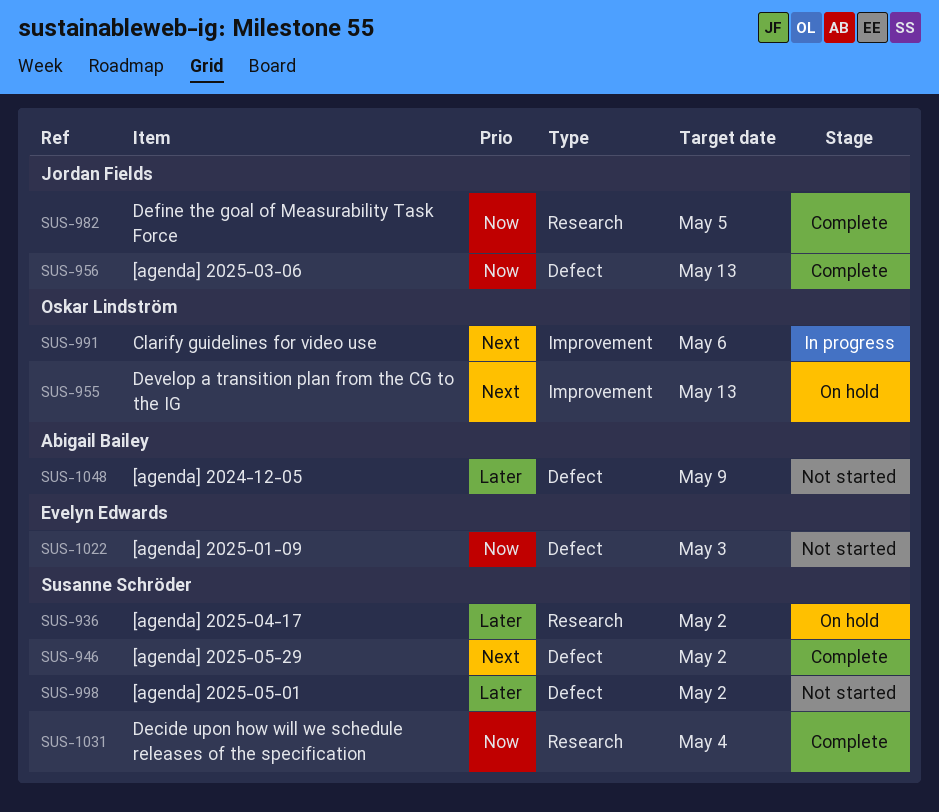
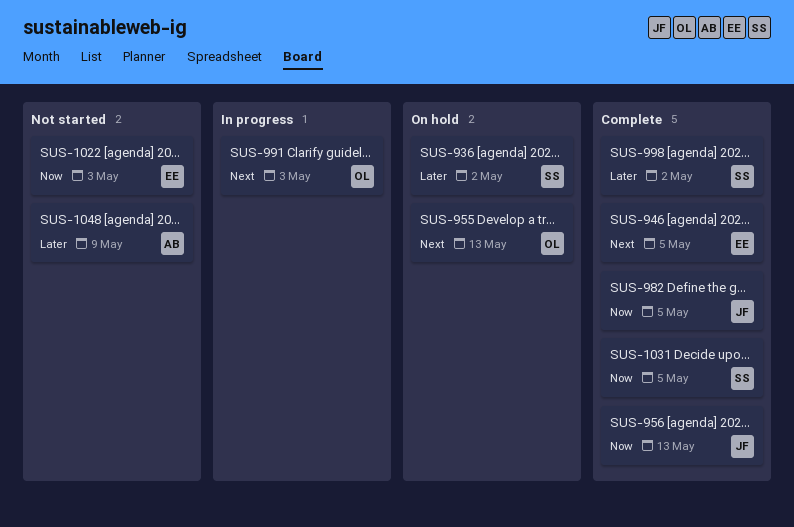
SUS-946, owner: Susanne Schröder -> Evelyn Edwards
SUS-946, due: May 2 -> May 5
SUS-991, due: May 6 -> May 3
SUS-998, status: Not started -> Complete
SUS-1031, due: May 4 -> May 5

